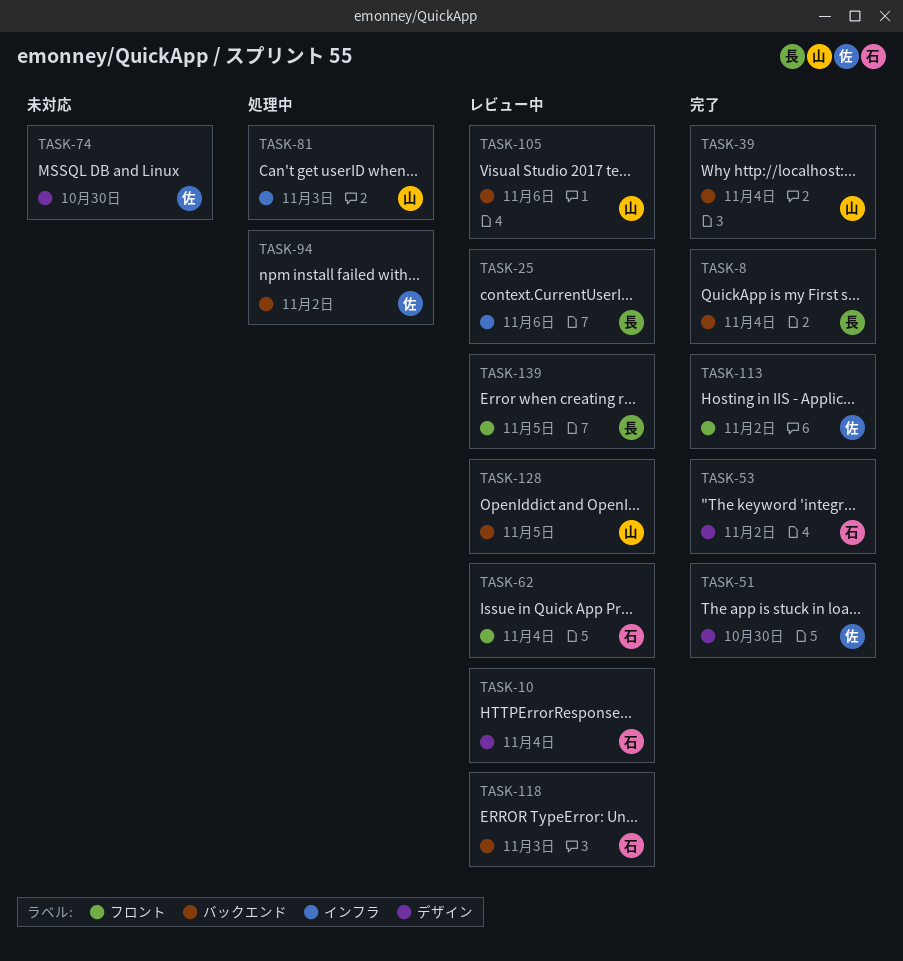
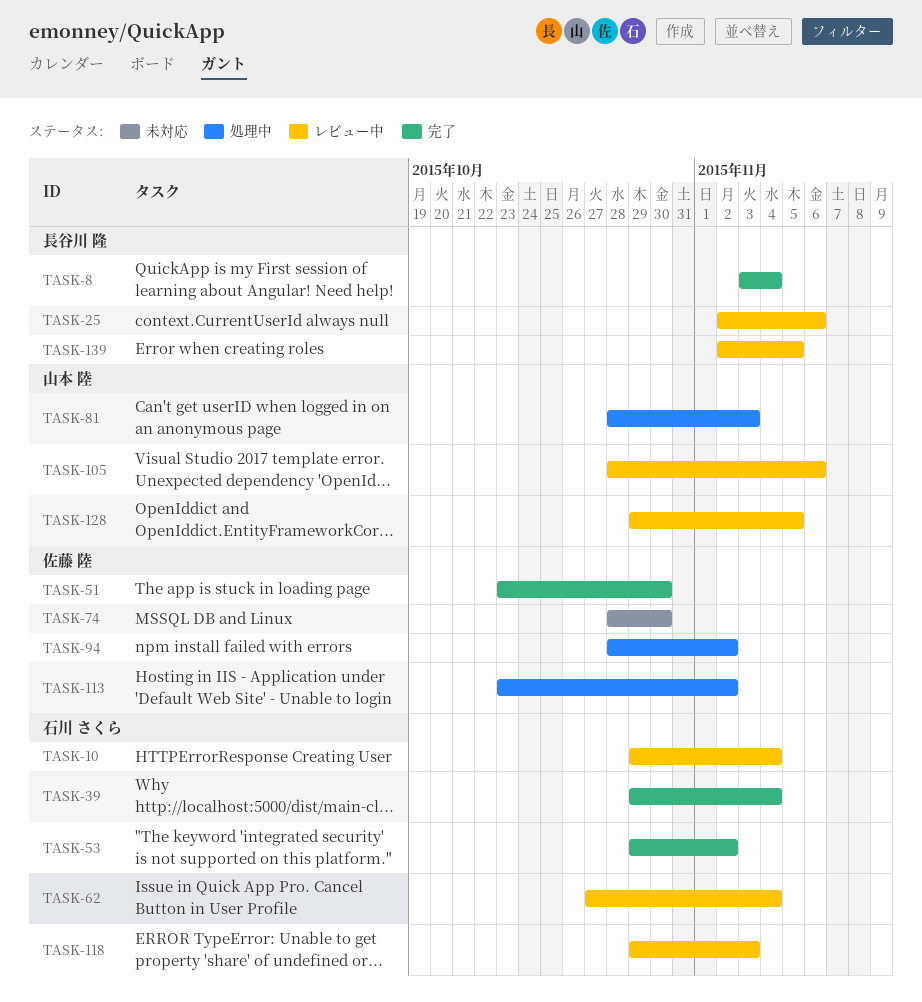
TASK-39, owner: 山本 陸 -> 石川 さくら
TASK-113, status: 完了 -> 処理中

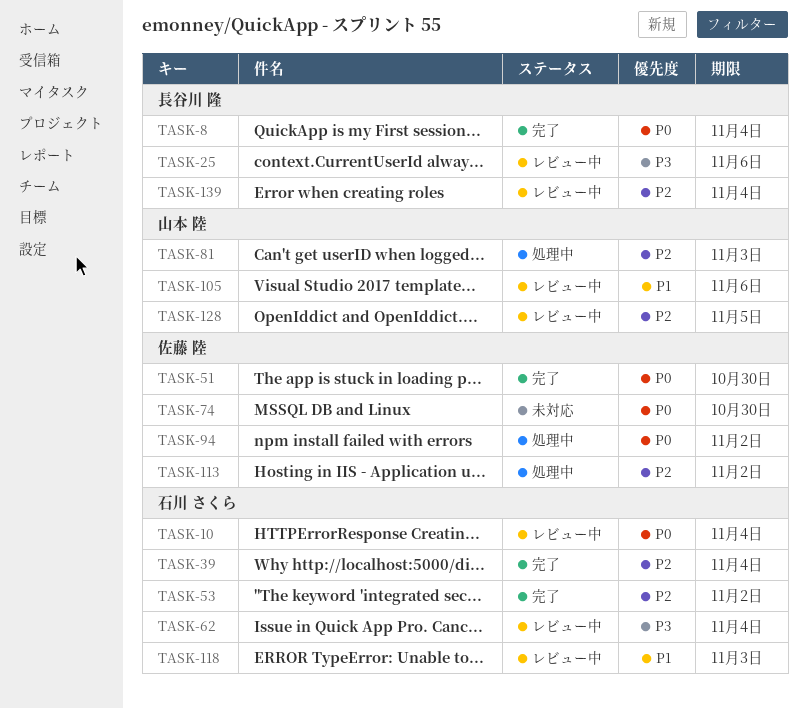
TASK-139, due: Nov 5 -> Nov 4

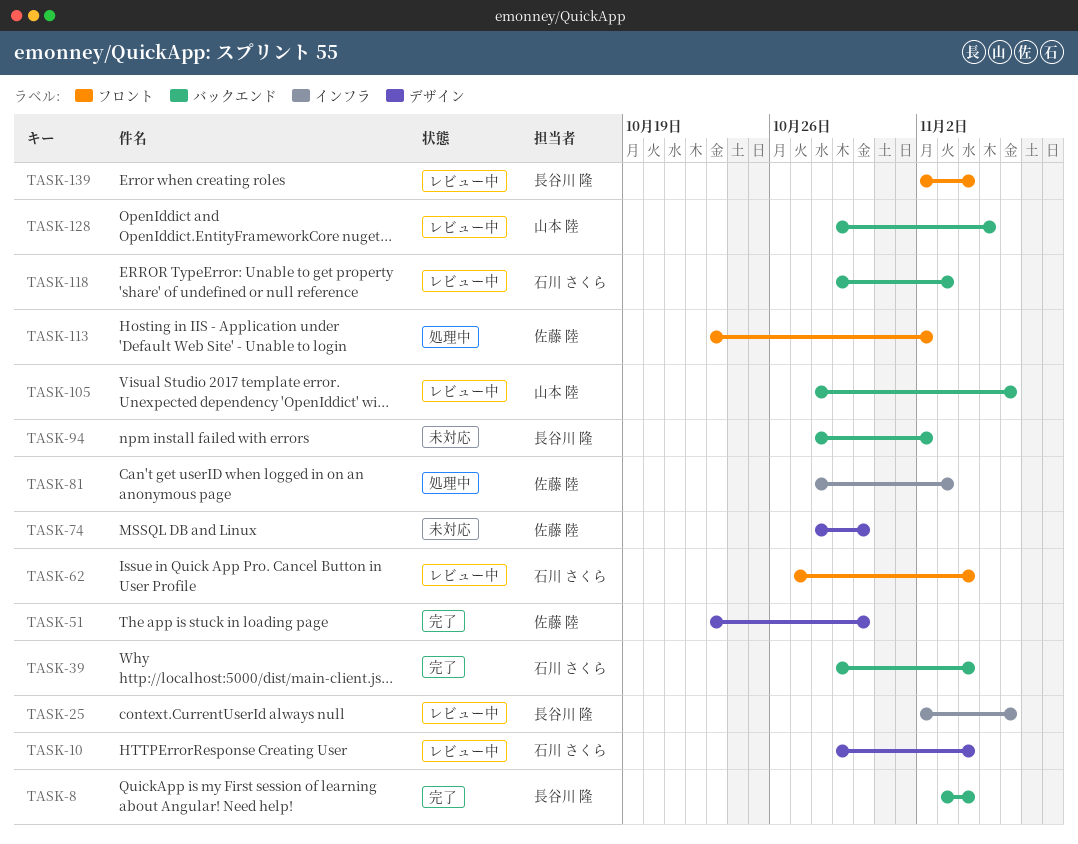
TASK-53: present -> none
TASK-81, owner: 山本 陸 -> 佐藤 陸
TASK-94, status: 処理中 -> 未対応
TASK-94, owner: 佐藤 陸 -> 長谷川 隆

